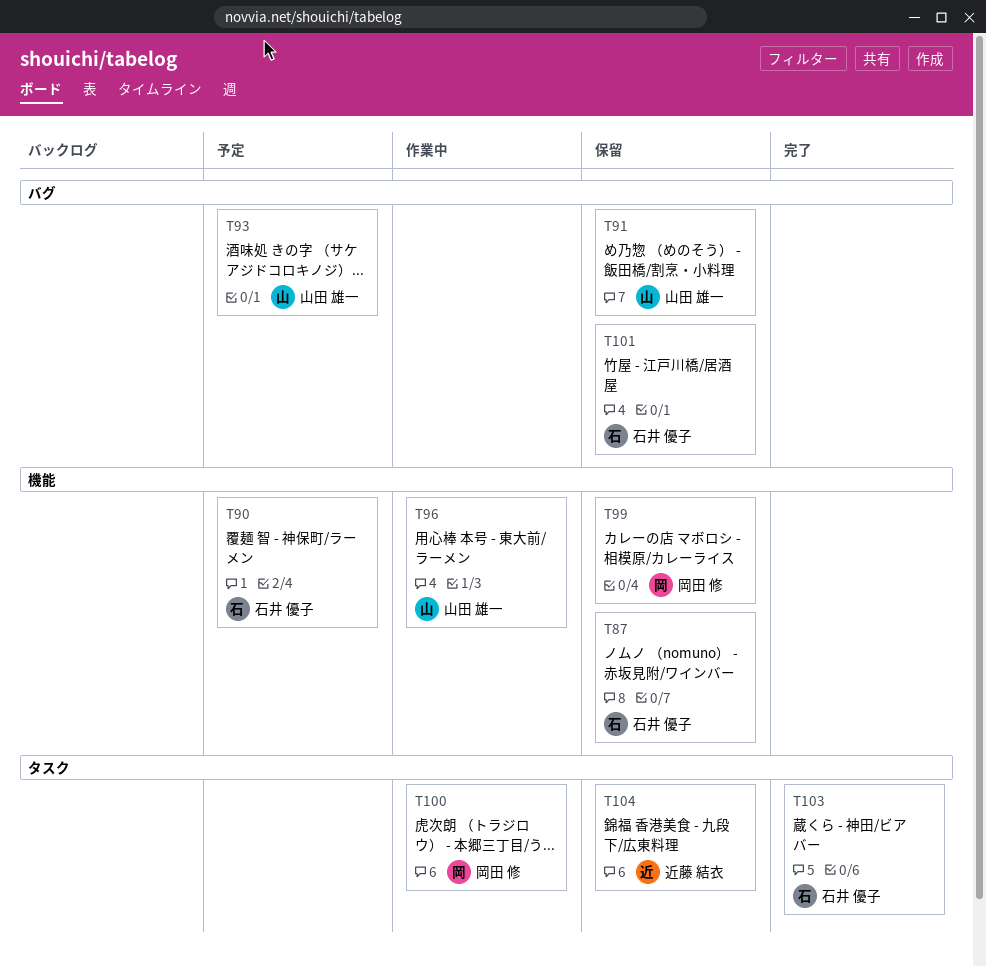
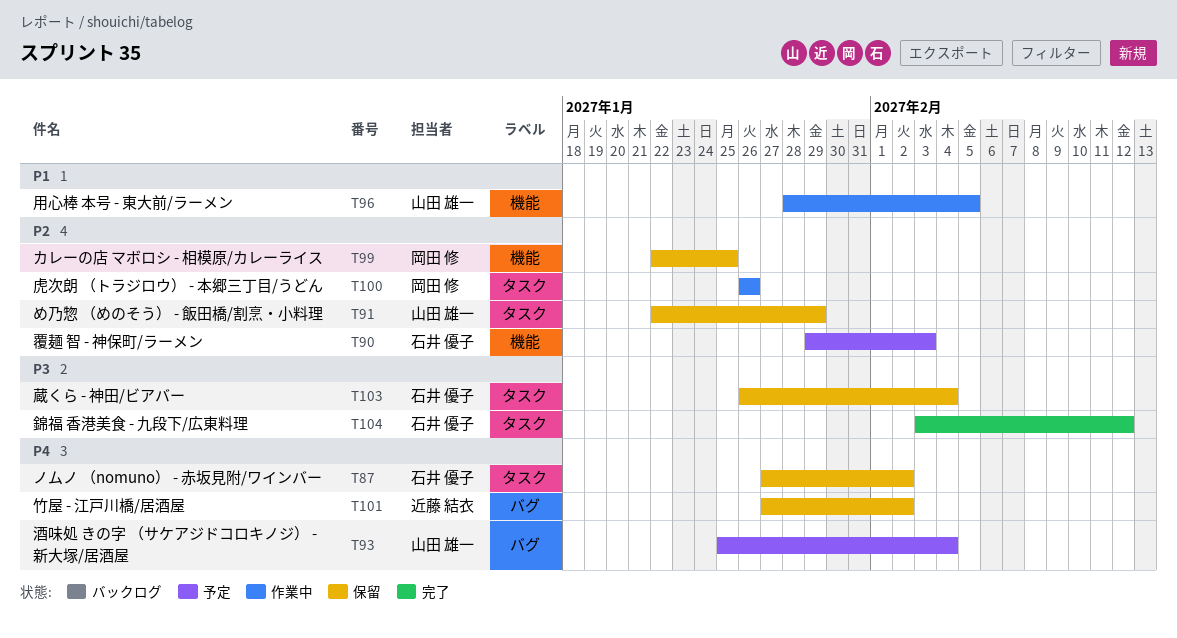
T87, label: 機能 -> タスク
T91, label: バグ -> タスク
T101, owner: 石井 優子 -> 近藤 結衣
T103, status: 完了 -> 保留
T104, status: 保留 -> 完了
T104, owner: 近藤 結衣 -> 石井 優子

